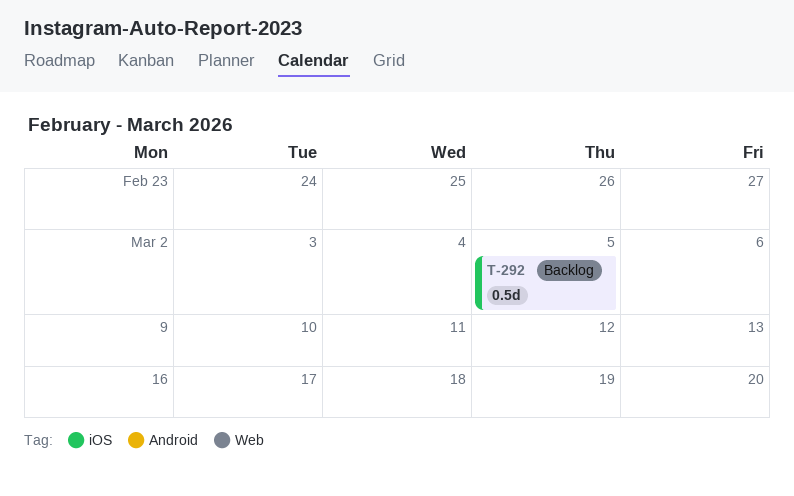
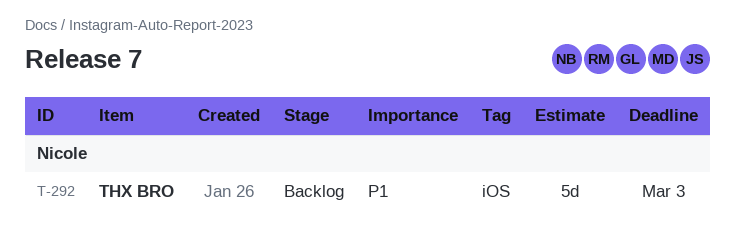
T-292, estimate: 0.5d -> 5d
T-292, due: Mar 5 -> Mar 3

